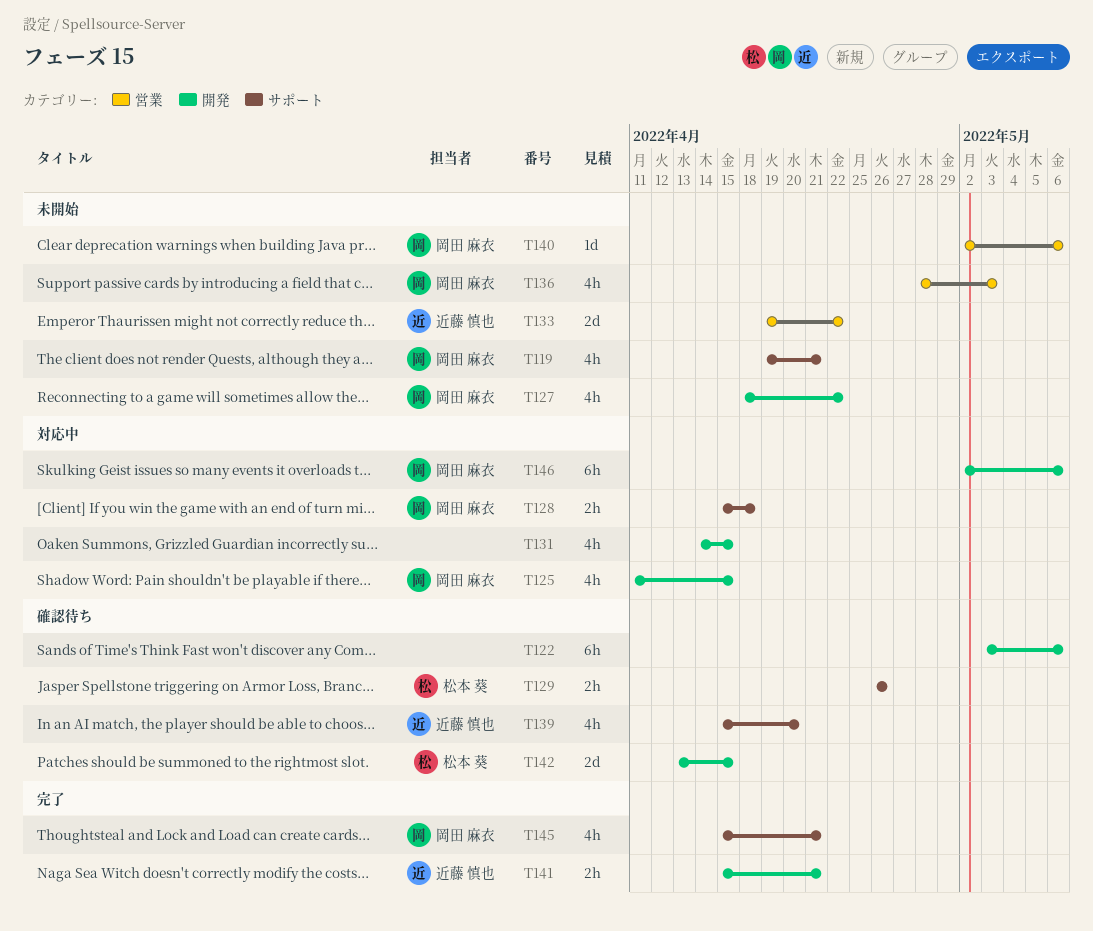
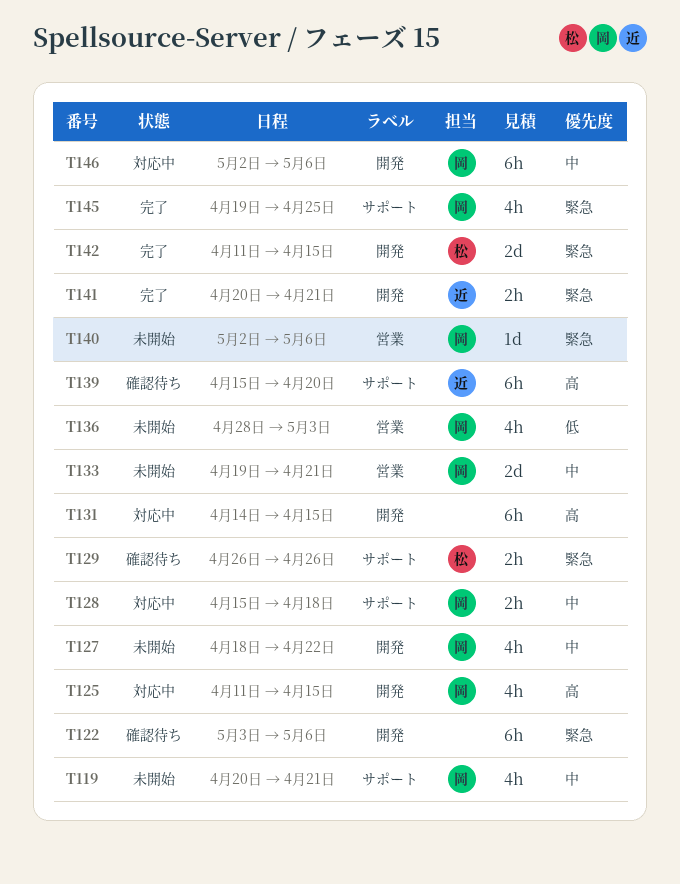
T119, start: Apr 19 -> Apr 20
T131, estimate: 4h -> 6h
T133, owner: 近藤 慎也 -> 岡田 麻衣
T133, due: Apr 22 -> Apr 21
T139, estimate: 4h -> 6h
T141, start: Apr 15 -> Apr 20
T142, status: 確認待ち -> 完了
T142, start: Apr 13 -> Apr 11
T145, start: Apr 15 -> Apr 19
T145, due: Apr 21 -> Apr 25

